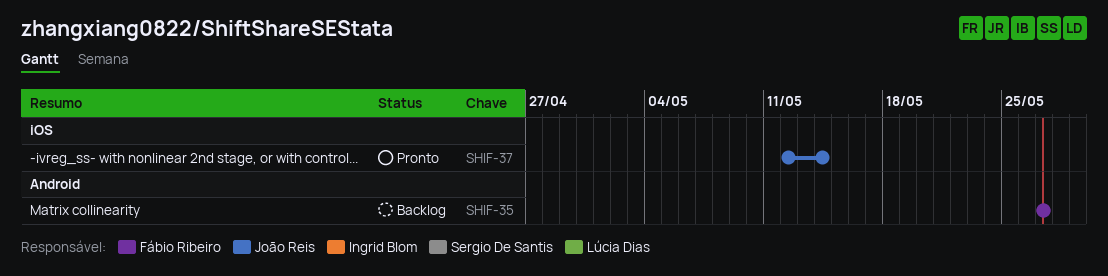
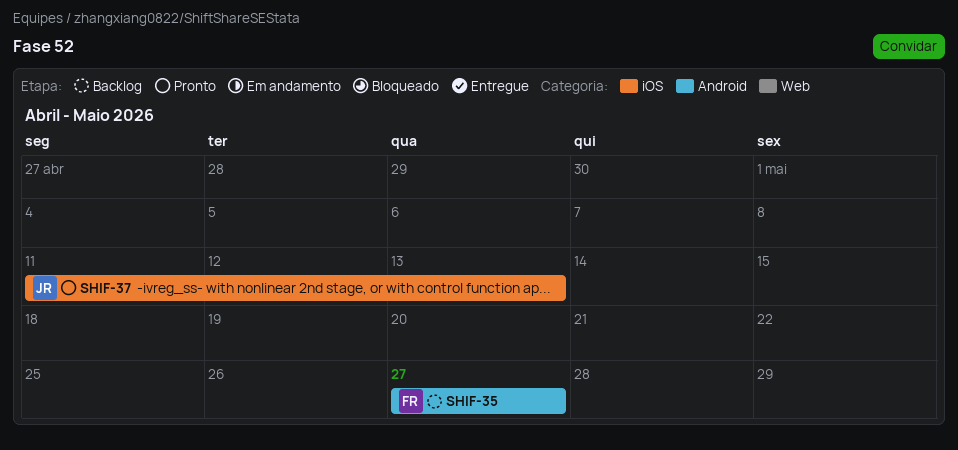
SHIF-37, start: May 12 -> May 11
SHIF-37, due: May 14 -> May 13

